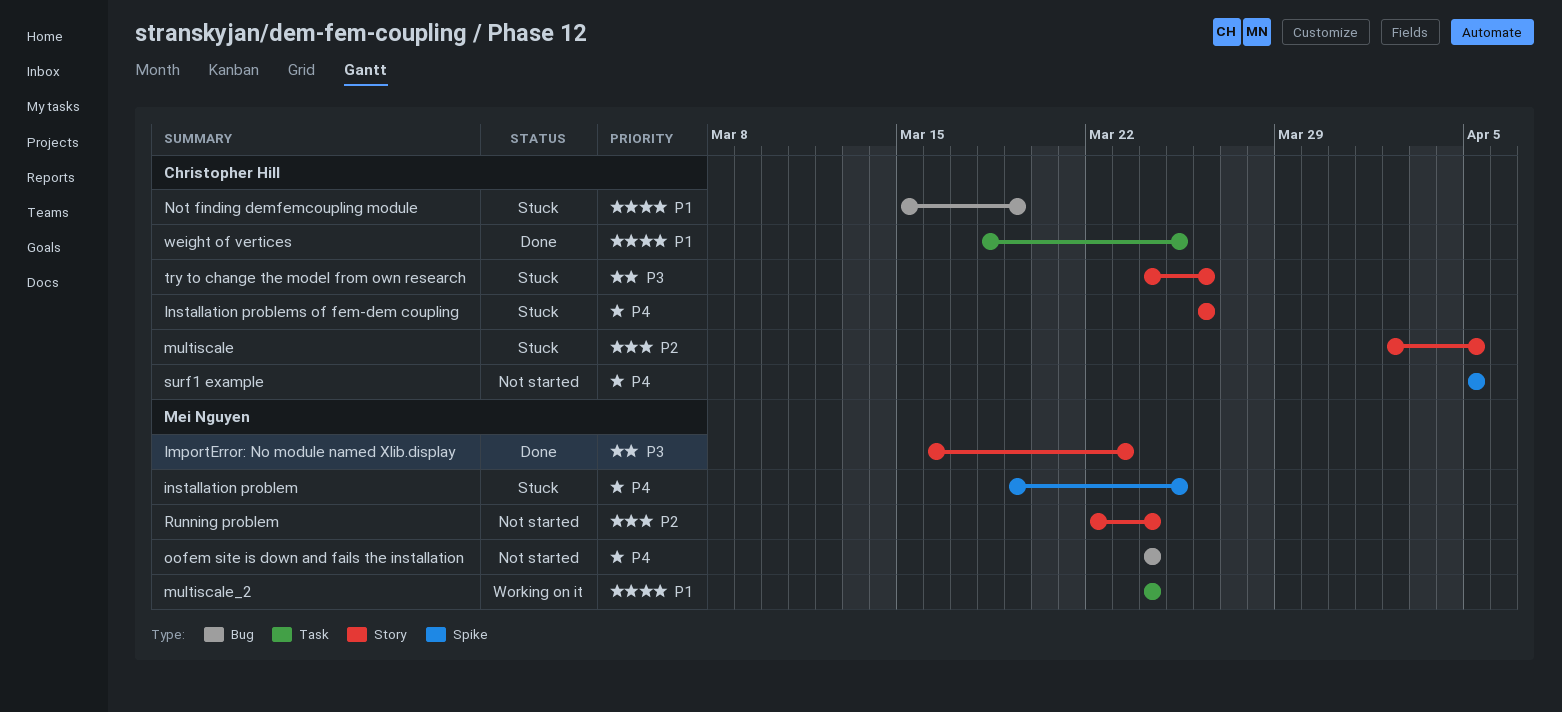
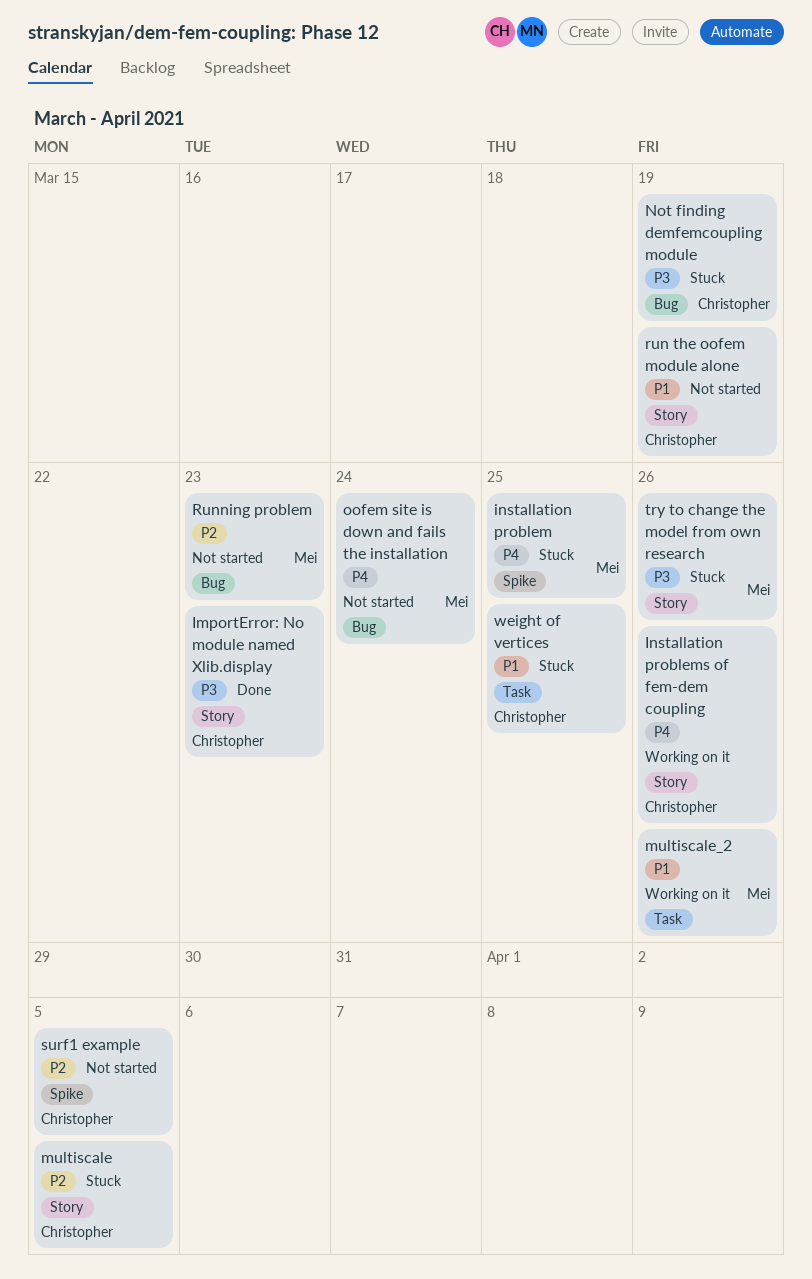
ImportError: No module named Xlib.display, owner: Mei Nguyen -> Christopher Hill
Installation problems of fem-dem coupling, status: Stuck -> Working on it
multiscale_2, due: Mar 24 -> Mar 26
Not finding demfemcoupling module, priority: P1 -> P3
run the oofem module alone: none -> present
Running problem, label: Story -> Bug
Running problem, due: Mar 24 -> Mar 23
surf1 example, priority: P4 -> P2
try to change the model from own research, owner: Christopher Hill -> Mei Nguyen
weight of vertices, status: Done -> Stuck

